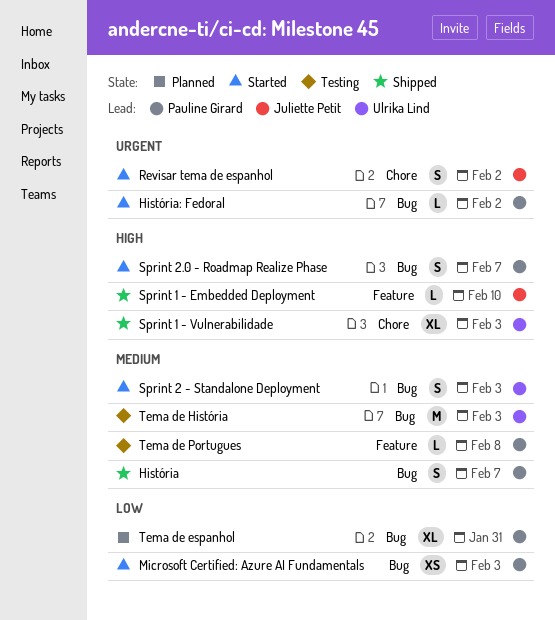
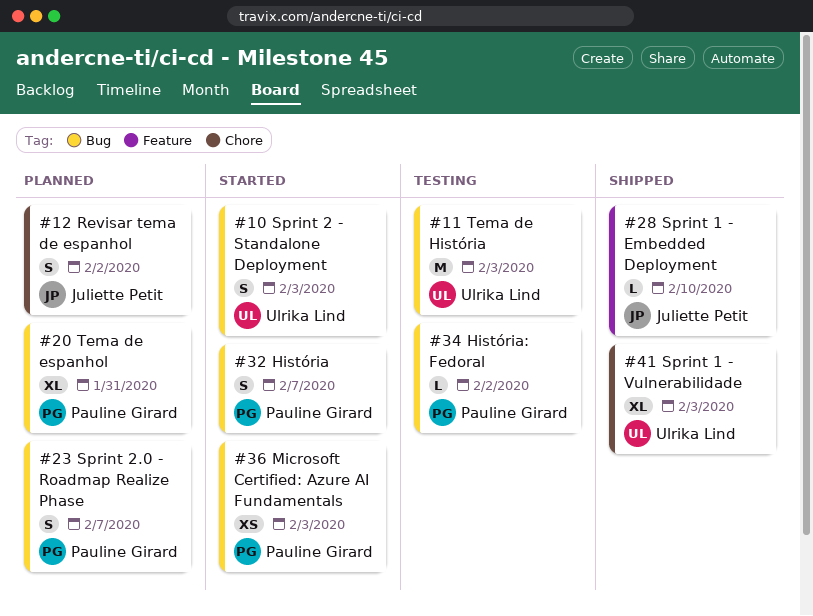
História, status: Shipped -> Started
História: Fedoral, status: Started -> Testing
Revisar tema de espanhol, status: Started -> Planned
Sprint 2.0 - Roadmap Realize Phase, status: Started -> Planned
Tema de Portugues: present -> none

